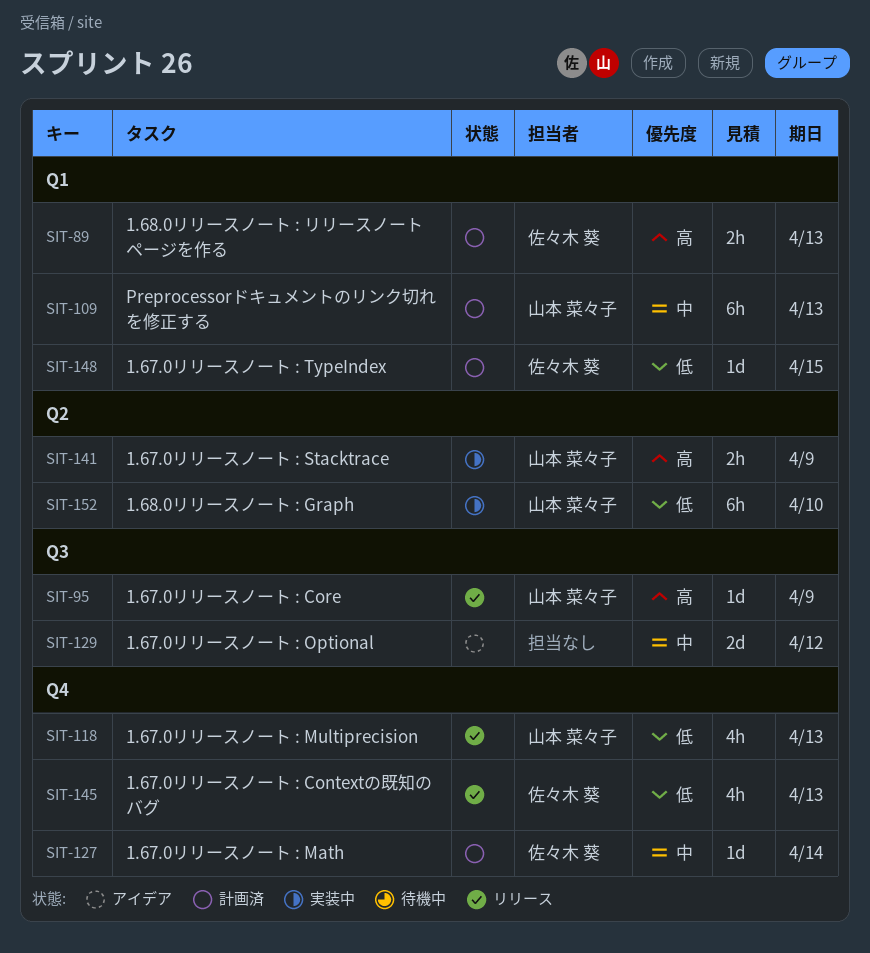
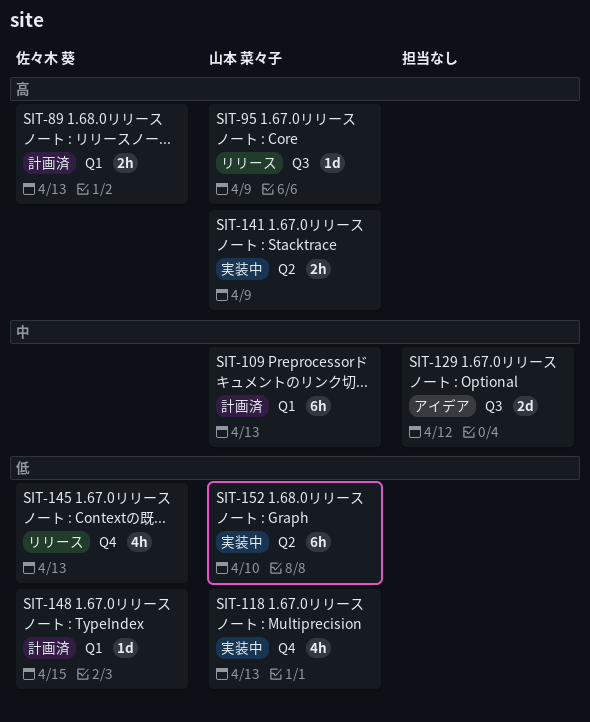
SIT-118, status: リリース -> 実装中
SIT-127: present -> none

